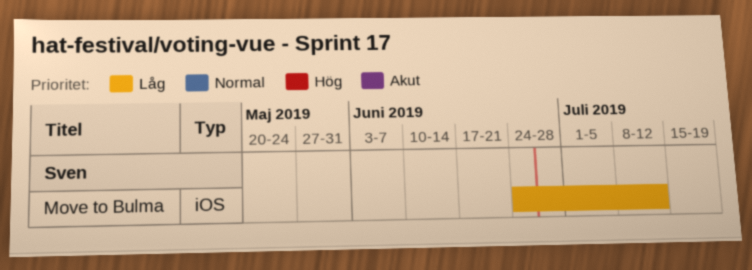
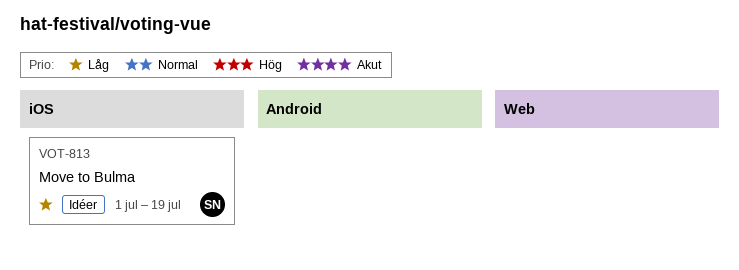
Move to Bulma, start: Jun 24 -> Jul 1
Move to Bulma, due: Jul 12 -> Jul 19

